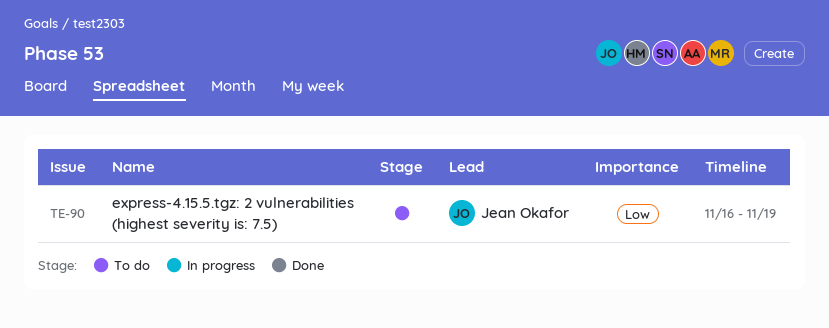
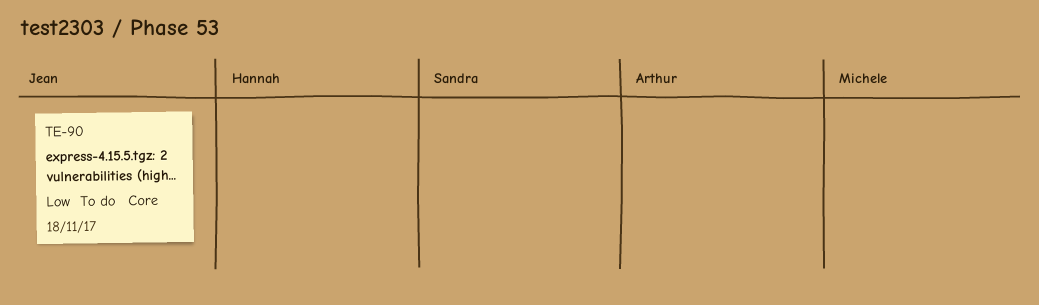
TE-90, due: Nov 19 -> Nov 18

